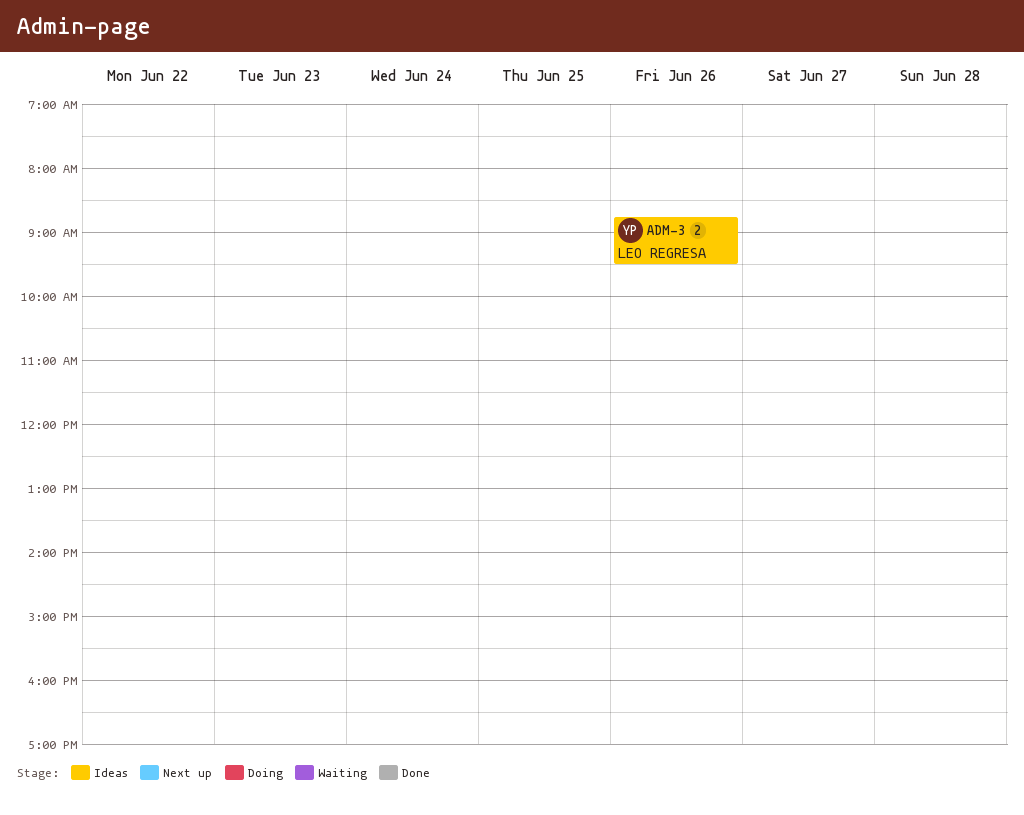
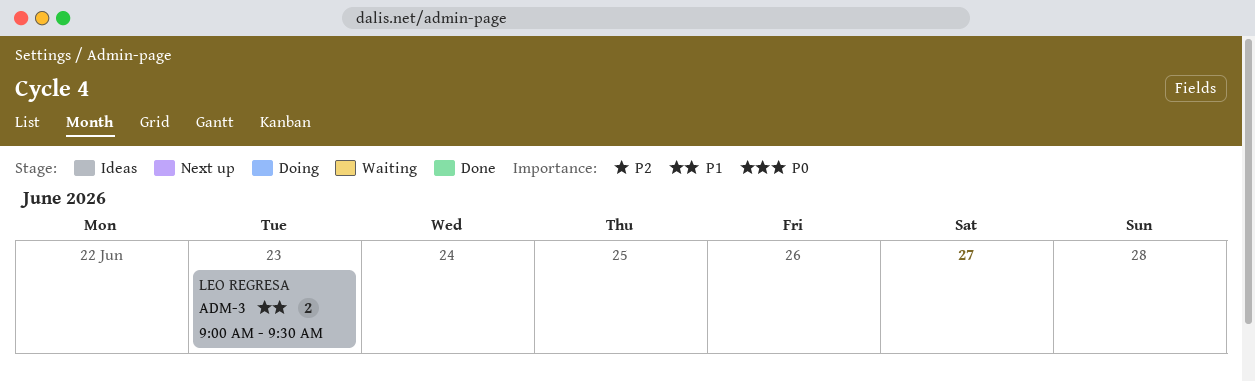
ADM-3, day: Jun 26 -> Jun 23
ADM-3, begins: 08:45 -> 09:00

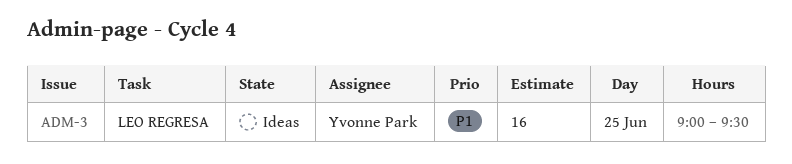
ADM-3, estimate: 2 -> 16
ADM-3, day: Jun 23 -> Jun 25

